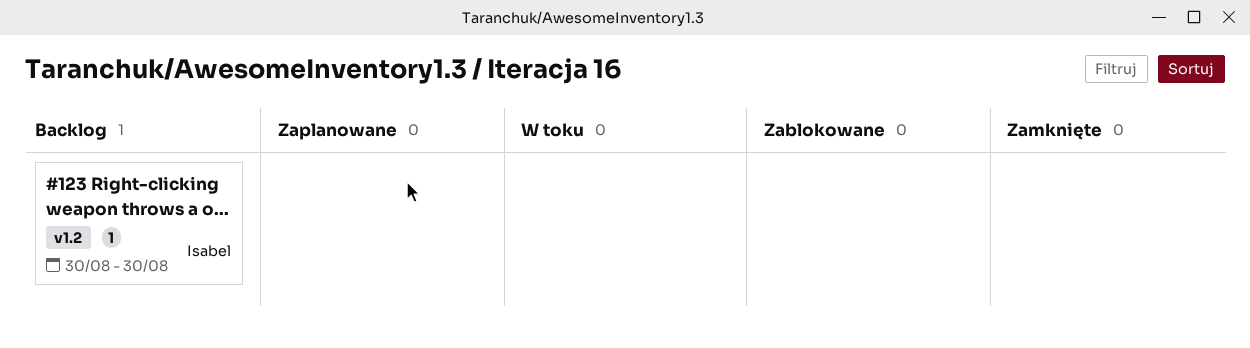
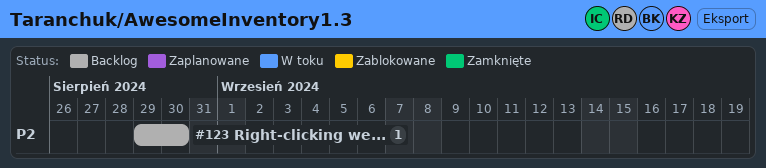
#123, start: Aug 30 -> Aug 29

